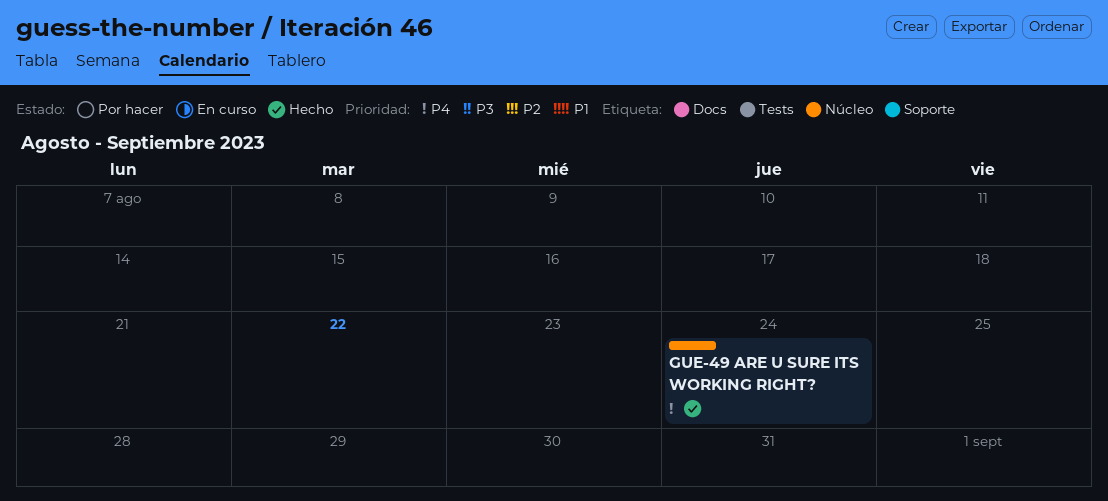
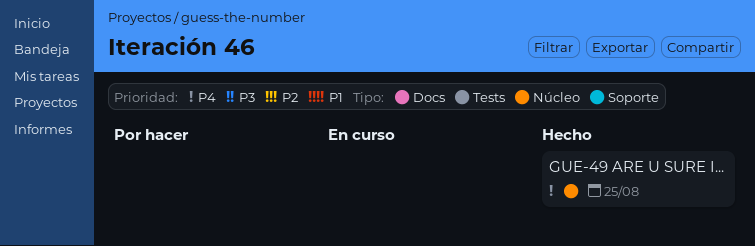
GUE-49, due: Aug 24 -> Aug 25

